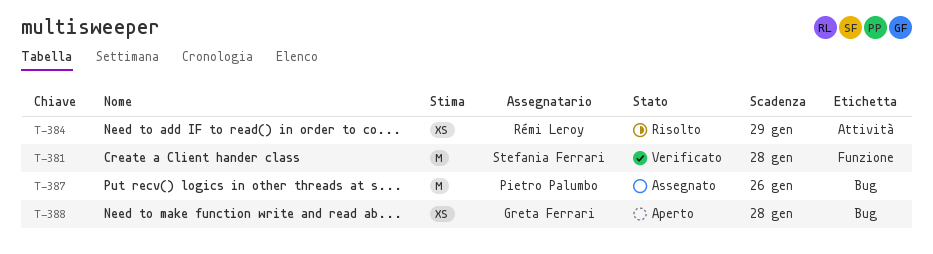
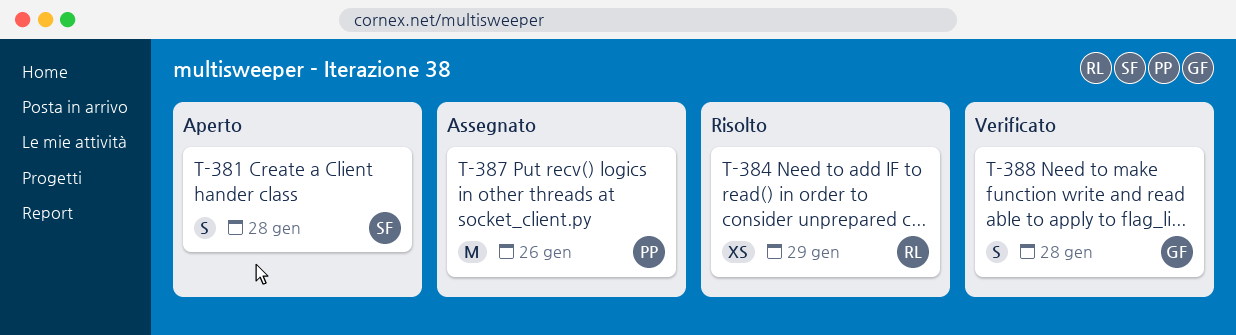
T-381, status: Verificato -> Aperto
T-381, estimate: M -> S
T-388, status: Aperto -> Verificato
T-388, estimate: XS -> S

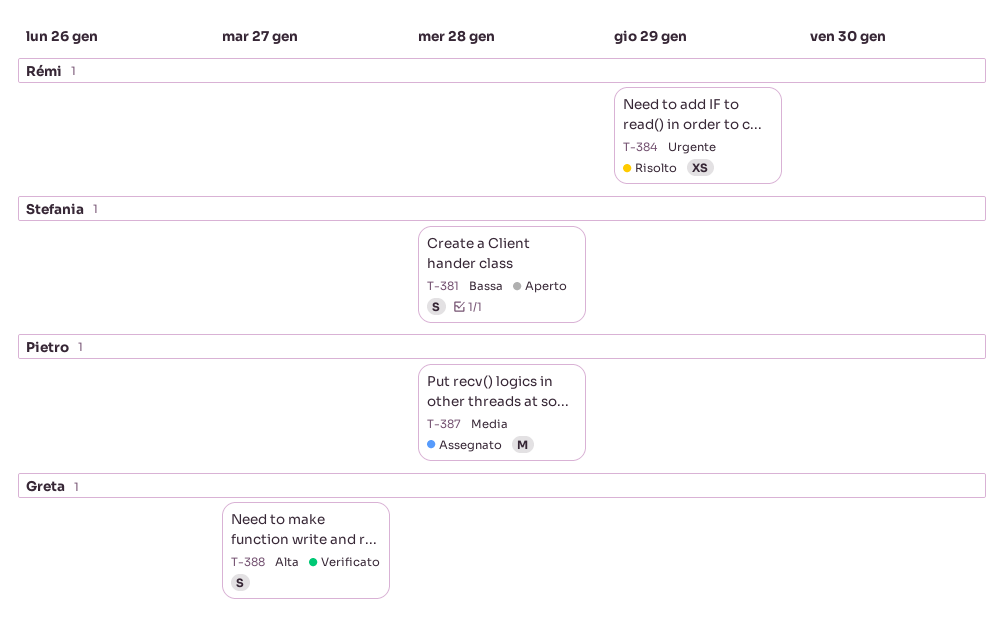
T-387, due: Jan 26 -> Jan 28
T-388, due: Jan 28 -> Jan 27

